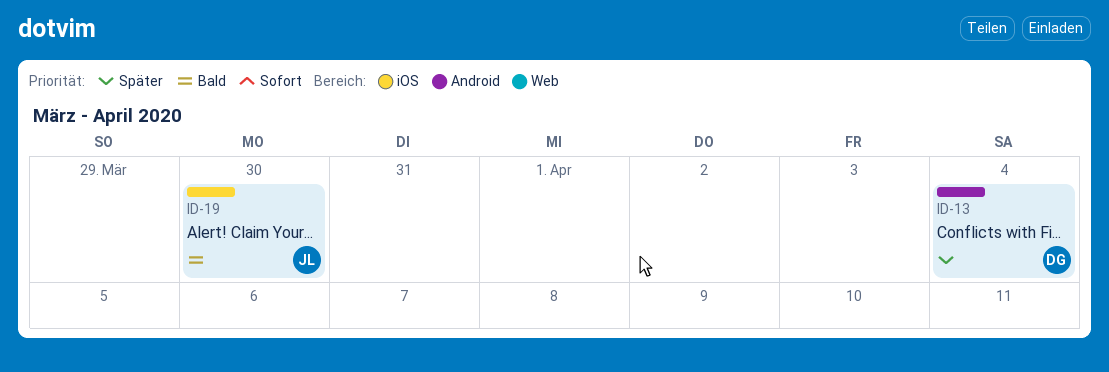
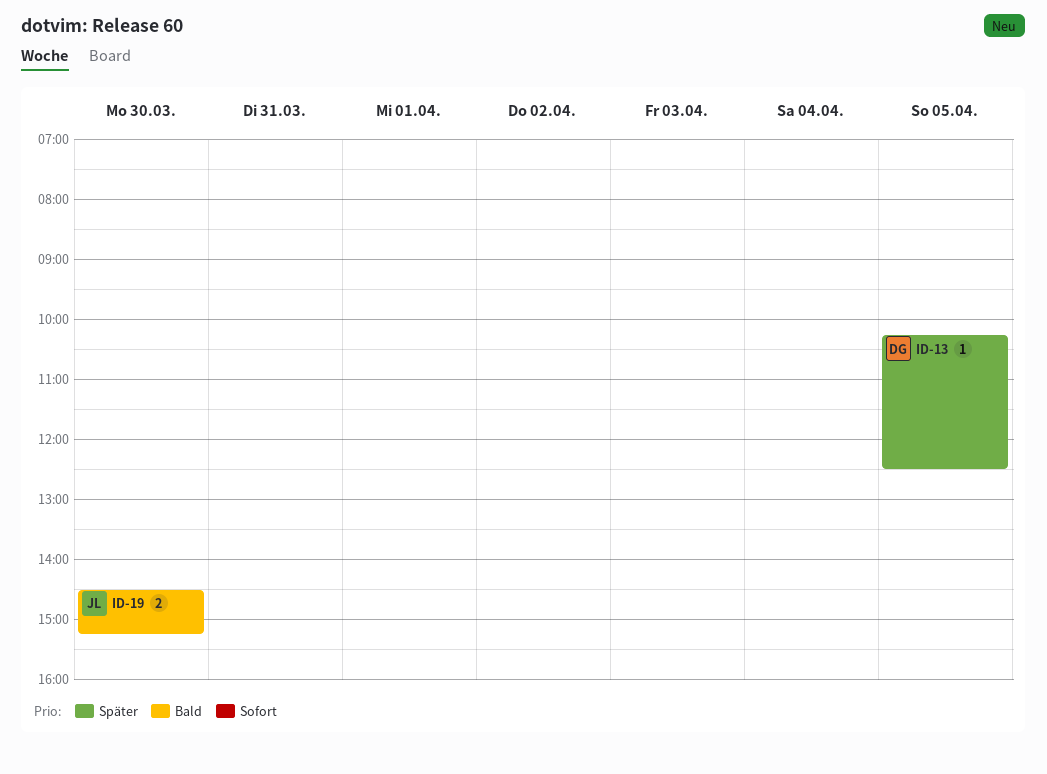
ID-13, day: Apr 4 -> Apr 5

